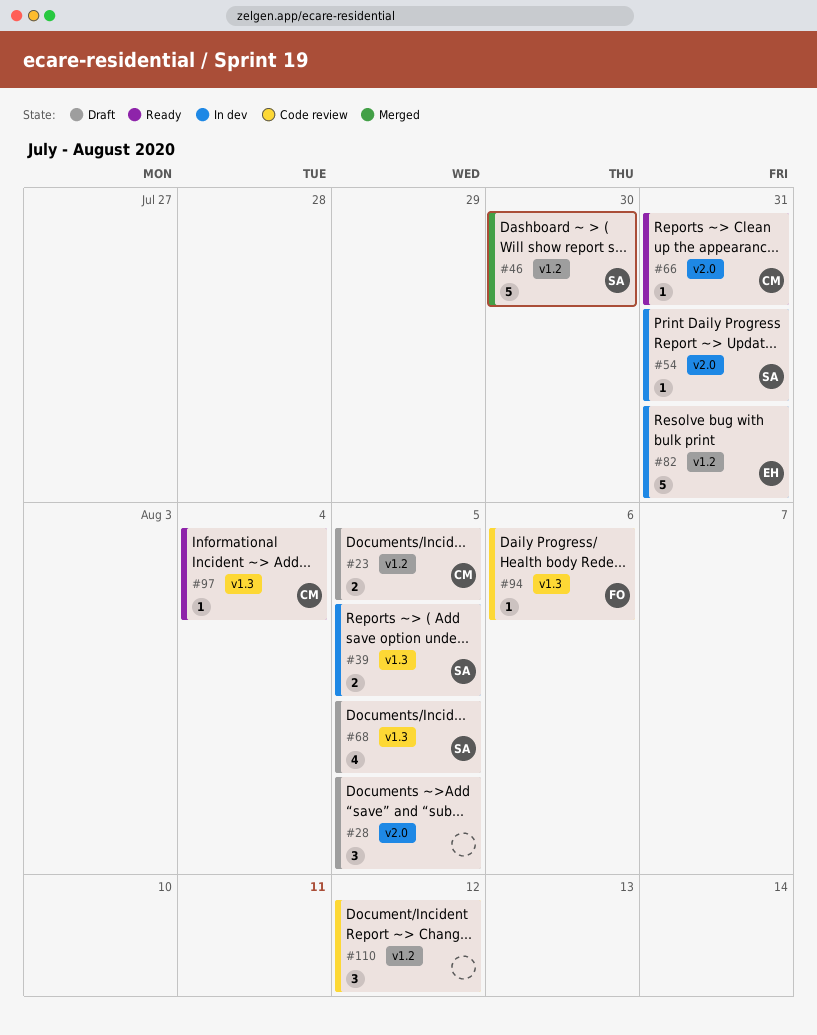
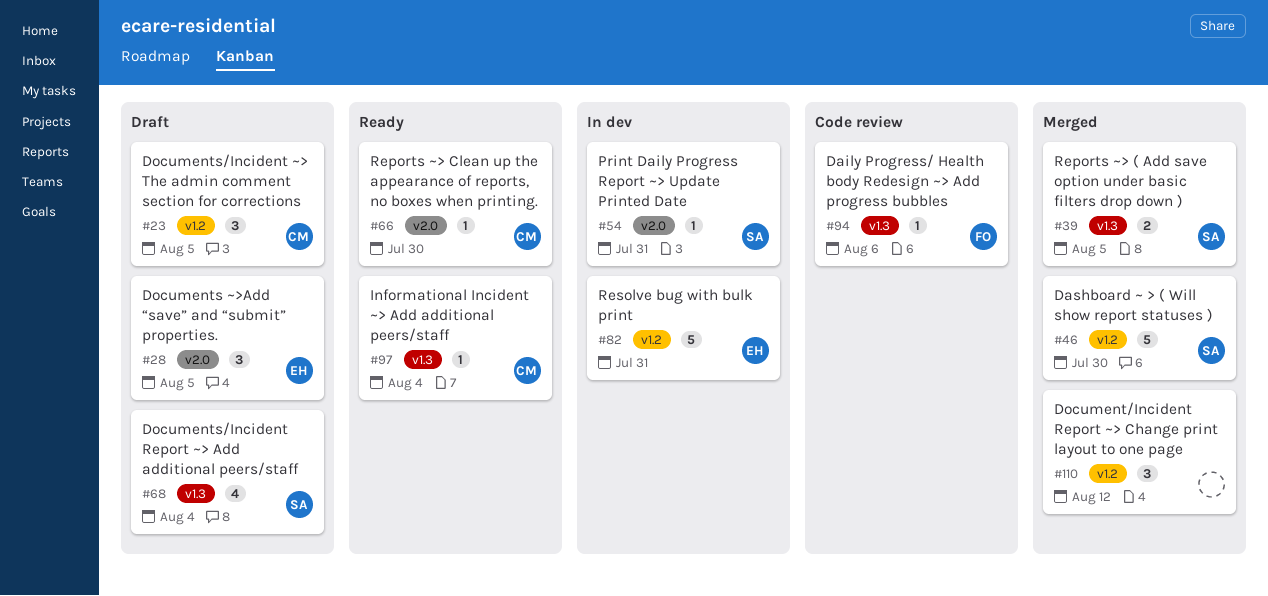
#23, estimate: 2 -> 3
#28, owner: none -> EH
#39, status: In dev -> Merged
#66, due: Jul 31 -> Jul 30
#68, due: Aug 5 -> Aug 4
#110, status: Code review -> Merged

